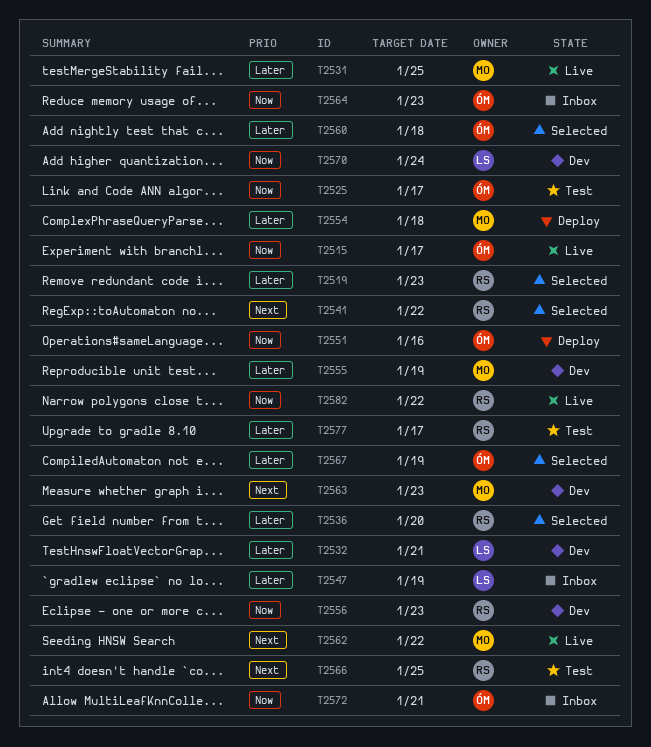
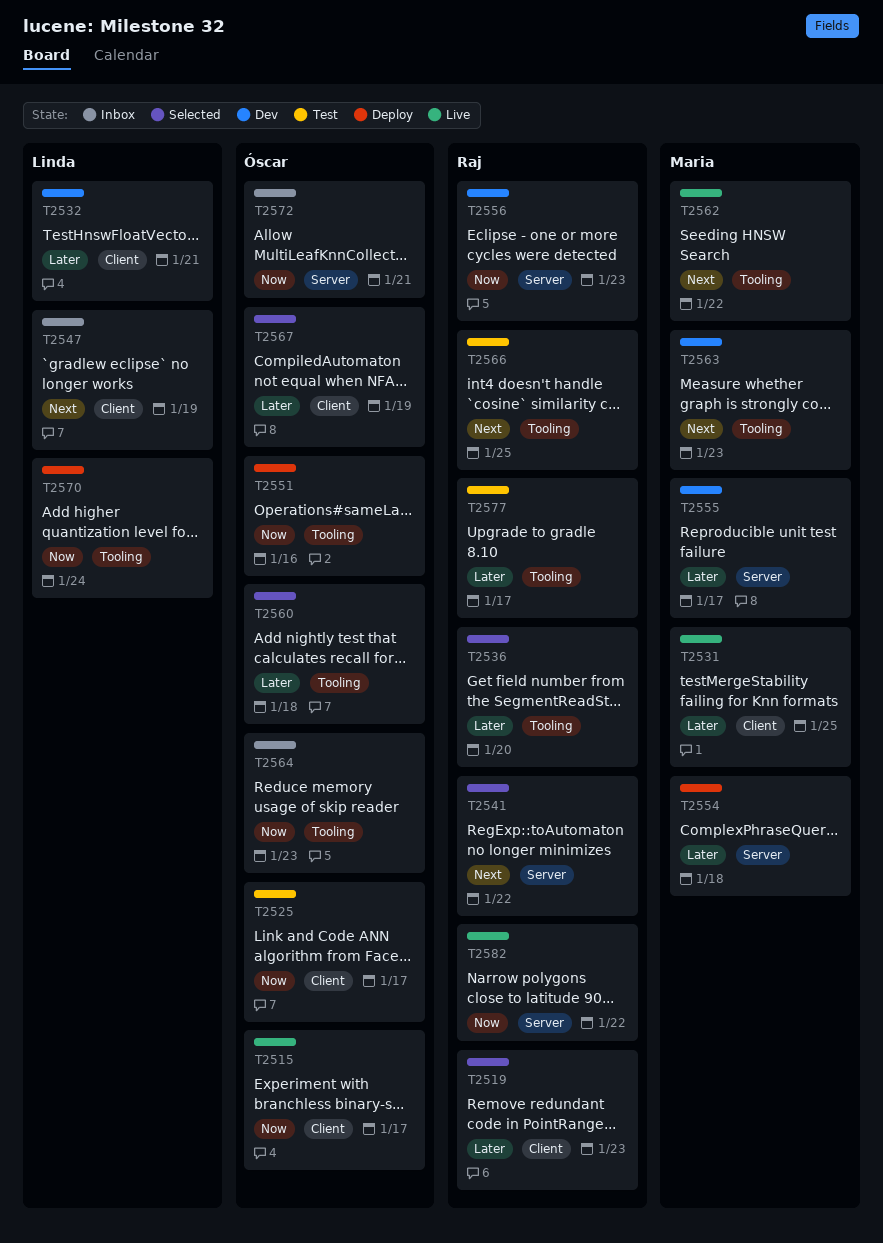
T2547, priority: Later -> Next
T2555, due: Jan 19 -> Jan 17
T2570, status: Dev -> Deploy

